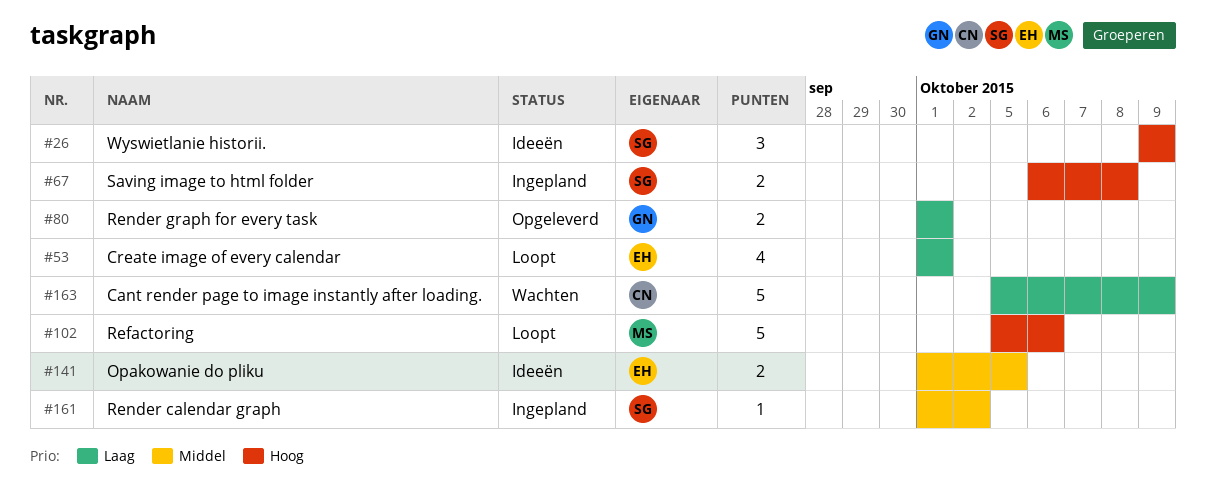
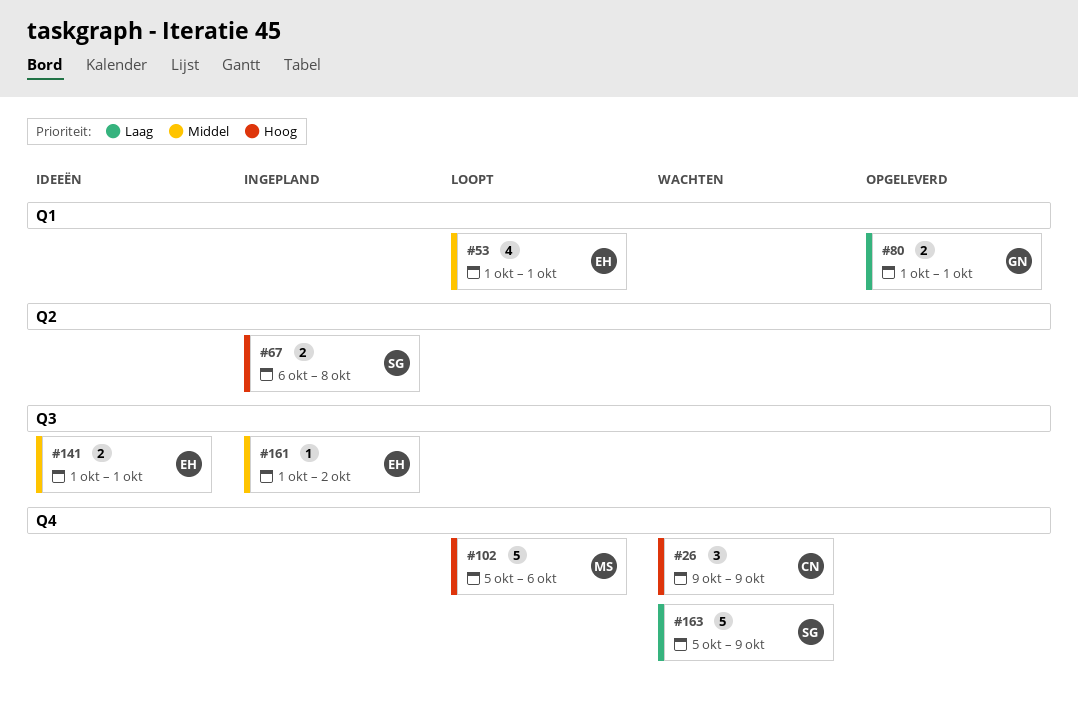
#26, status: Ideeën -> Wachten
#26, owner: SG -> CN
#53, priority: Laag -> Middel
#141, due: Oct 5 -> Oct 1
#161, owner: SG -> EH
#163, owner: CN -> SG

